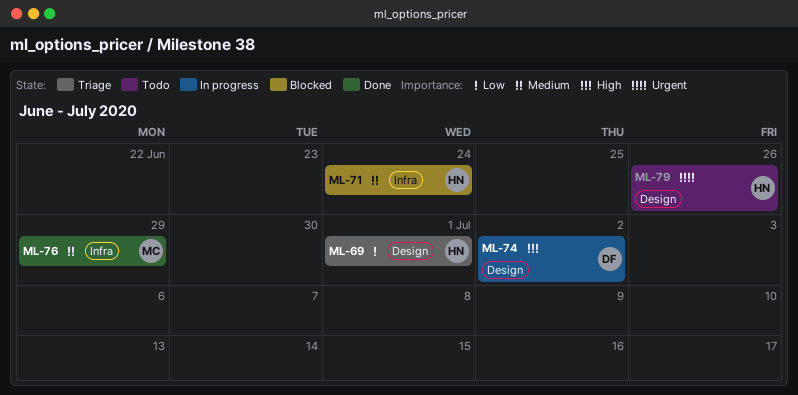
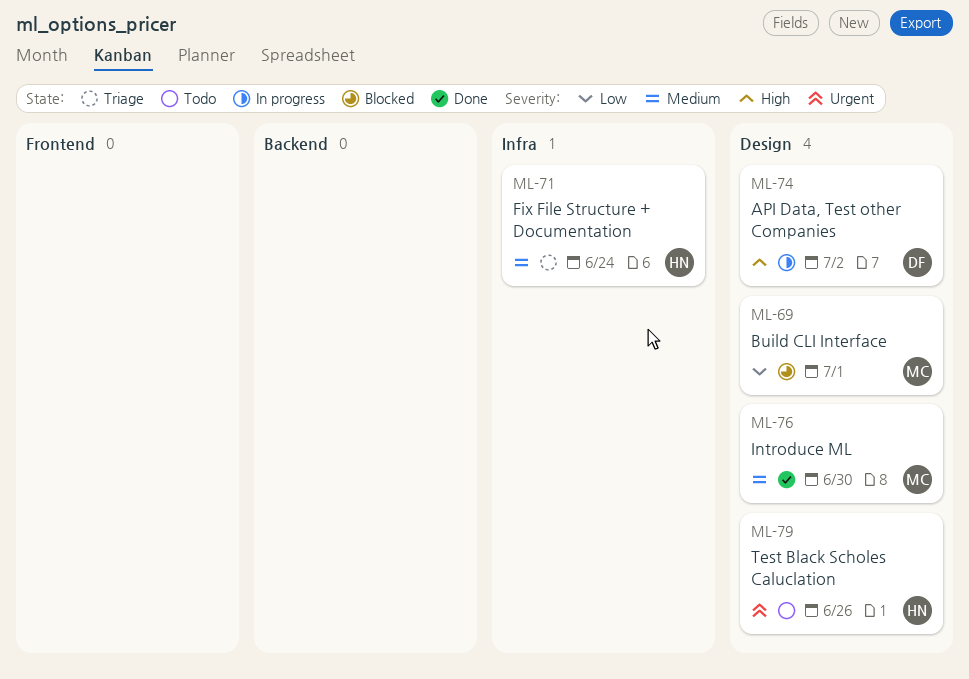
ML-69, status: Triage -> Blocked
ML-69, owner: HN -> MC
ML-71, status: Blocked -> Triage
ML-76, label: Infra -> Design
ML-76, due: Jun 29 -> Jun 30

